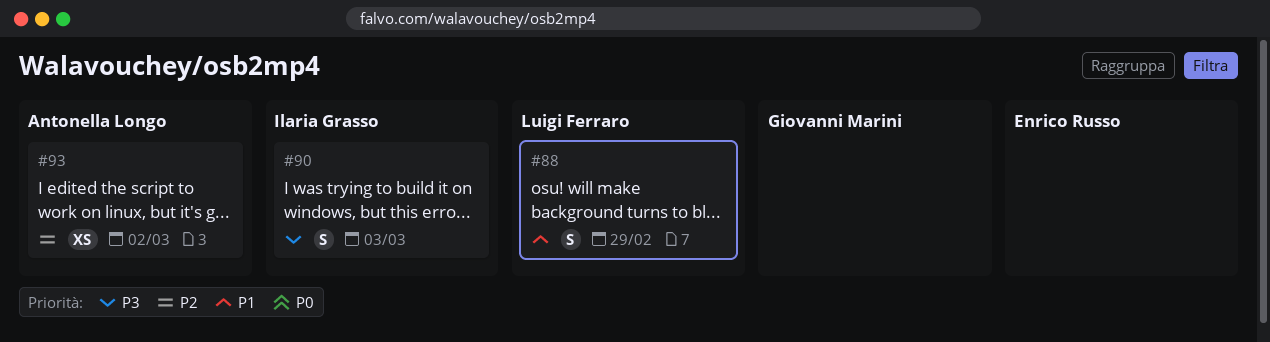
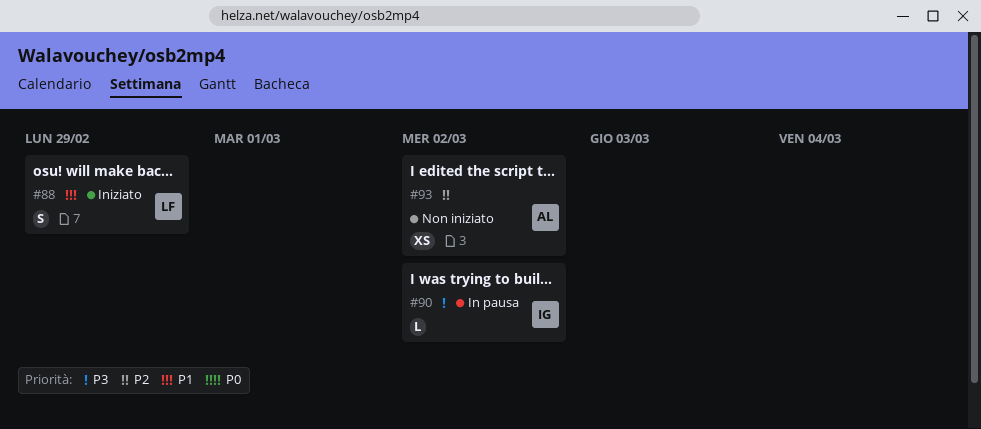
#90, estimate: S -> L
#90, due: Mar 3 -> Mar 2

